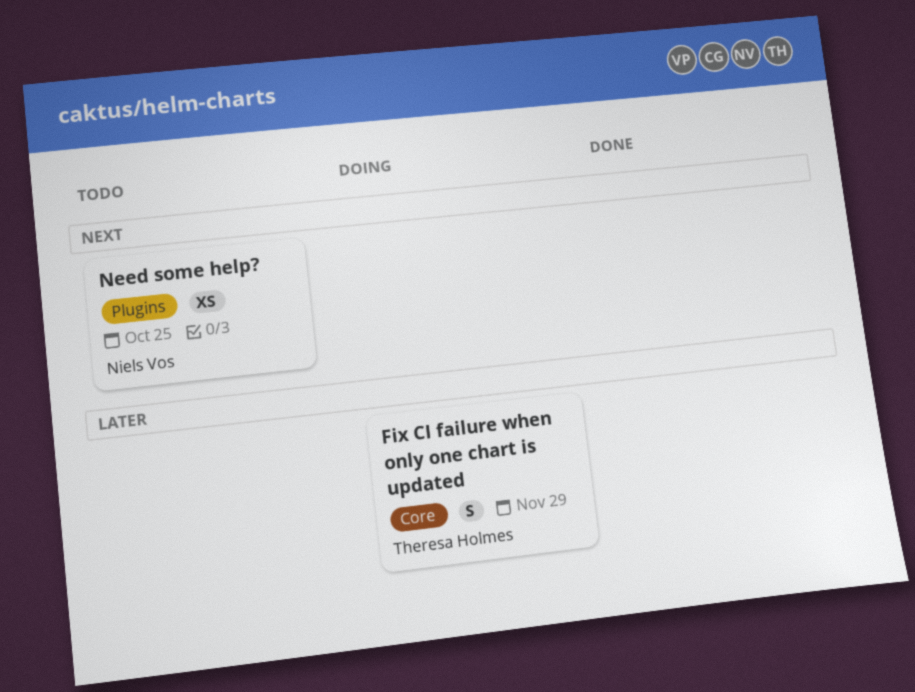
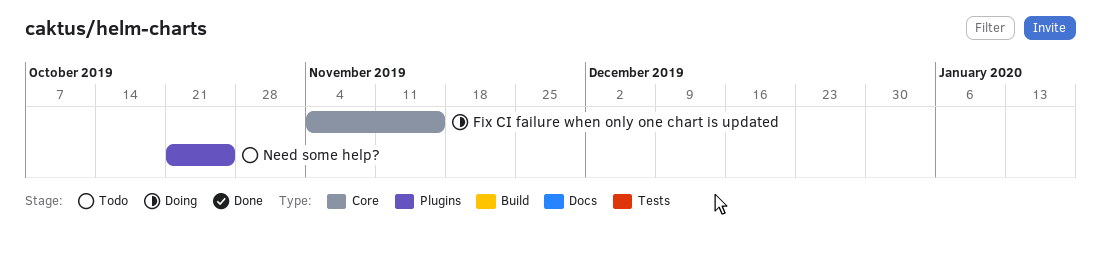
Fix CI failure when only one chart is updated, due: Nov 29 -> Nov 15

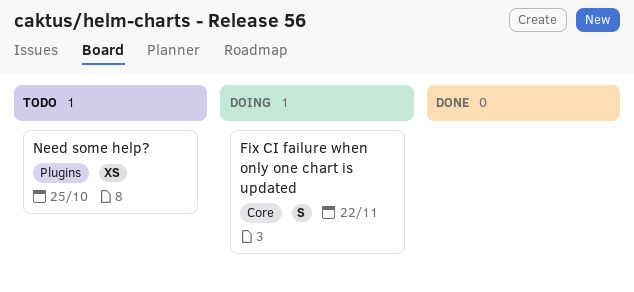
Fix CI failure when only one chart is updated, due: Nov 15 -> Nov 22

